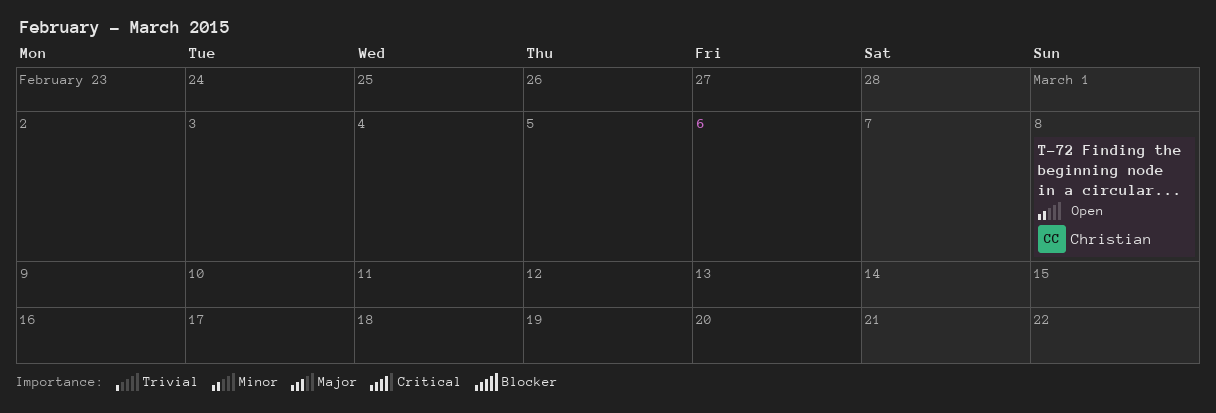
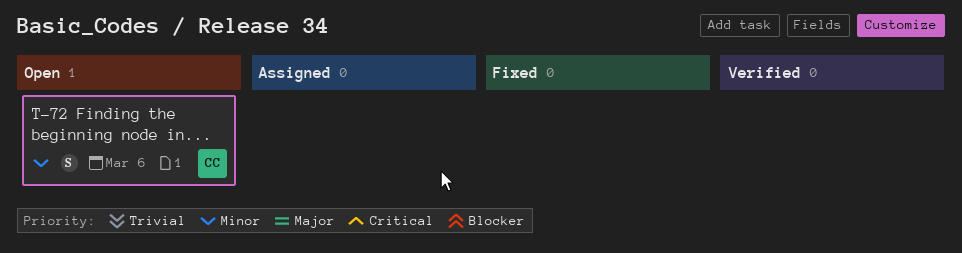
T-72, due: Mar 8 -> Mar 6

